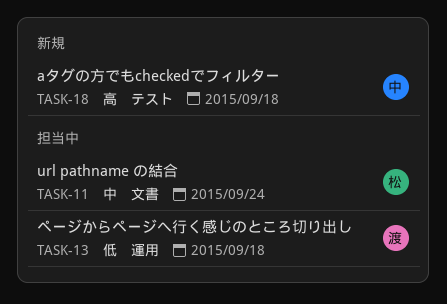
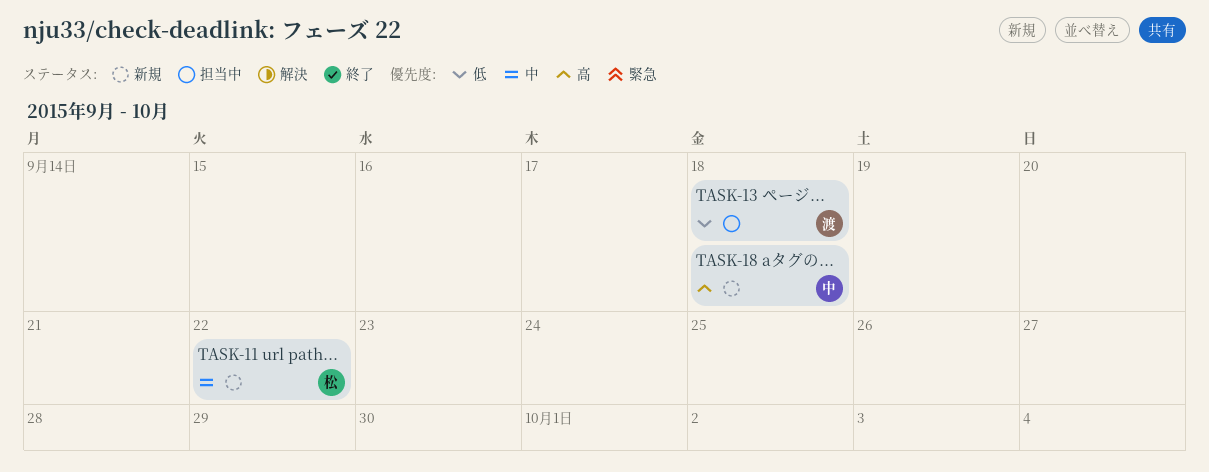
TASK-11, status: 担当中 -> 新規
TASK-11, due: Sep 24 -> Sep 22

